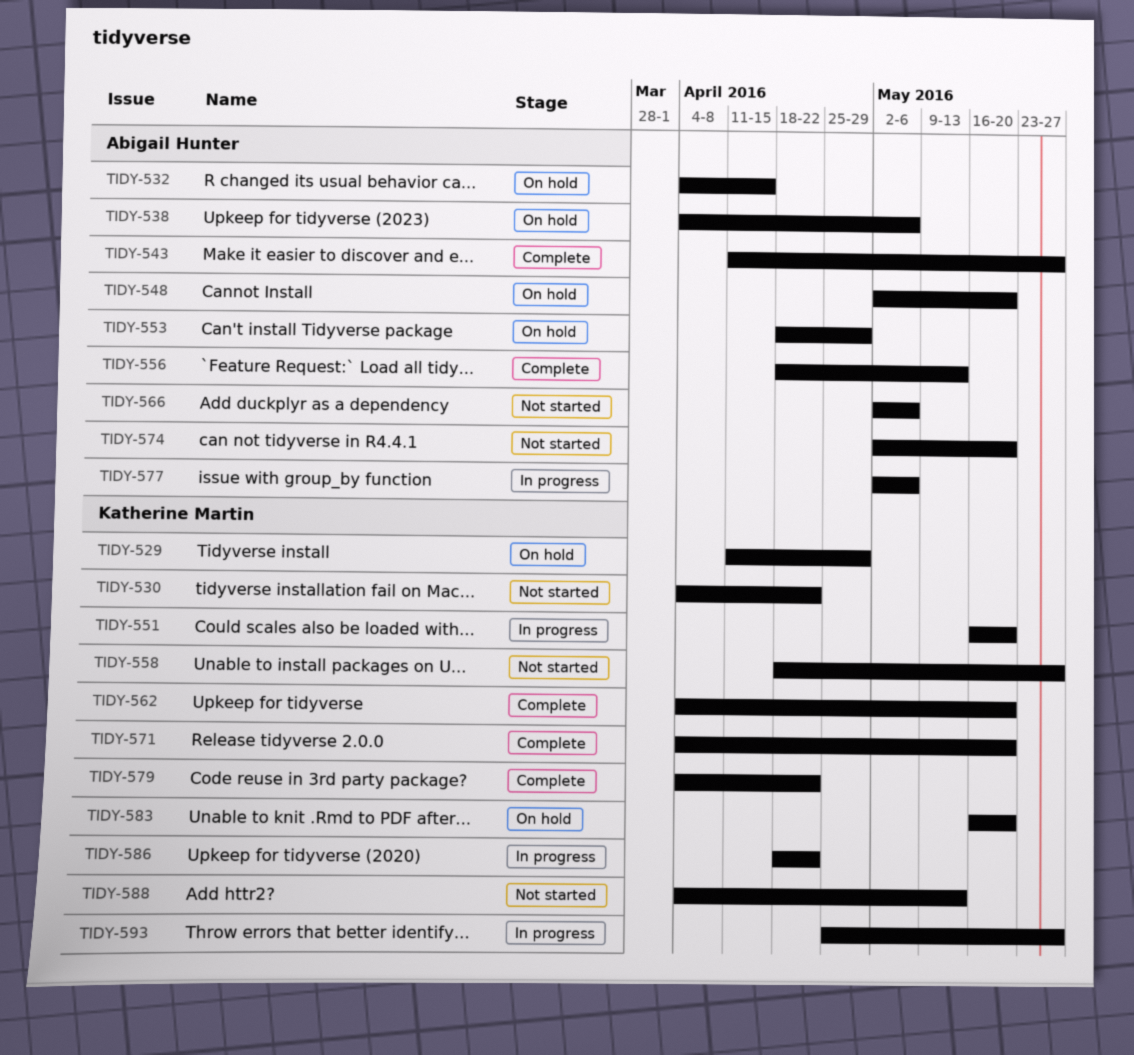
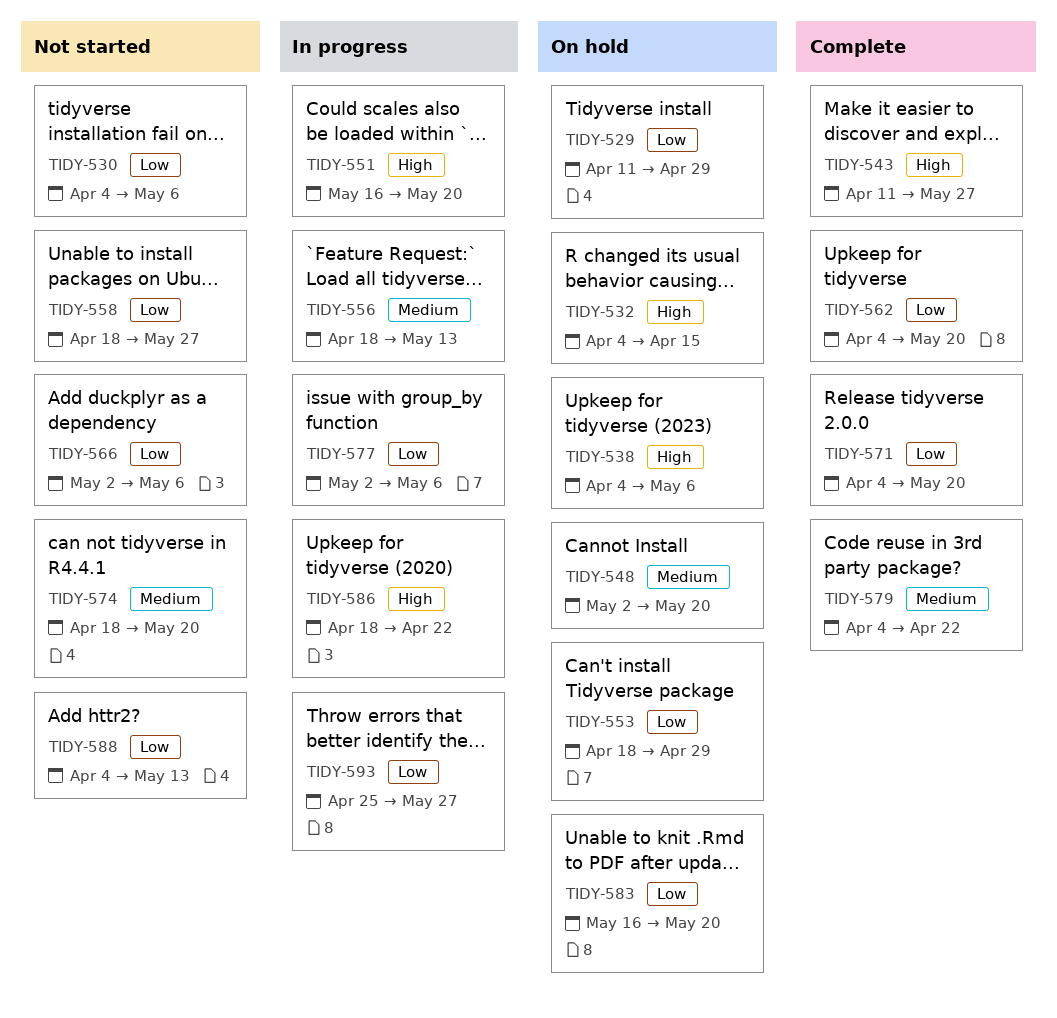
TIDY-530, due: Apr 22 -> May 6
TIDY-556, status: Complete -> In progress
TIDY-574, start: May 2 -> Apr 18

